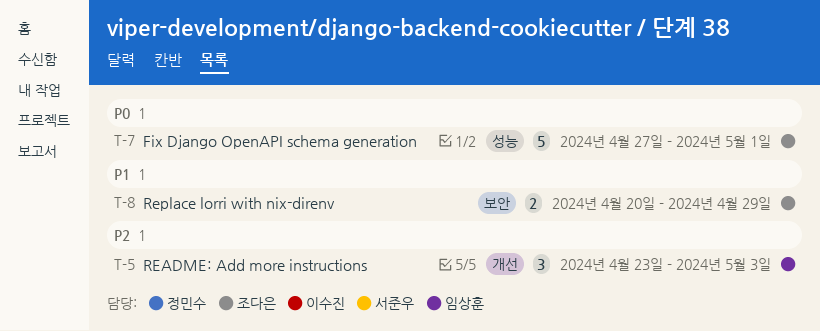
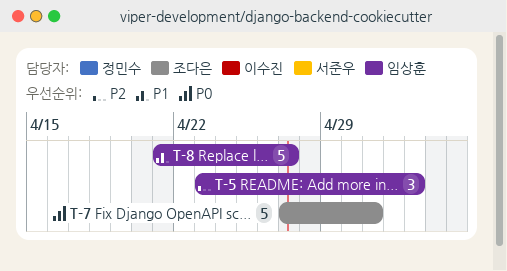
T-8, owner: 조다은 -> 임상훈
T-8, estimate: 2 -> 5
T-8, start: Apr 20 -> Apr 21
T-8, due: Apr 29 -> Apr 27

